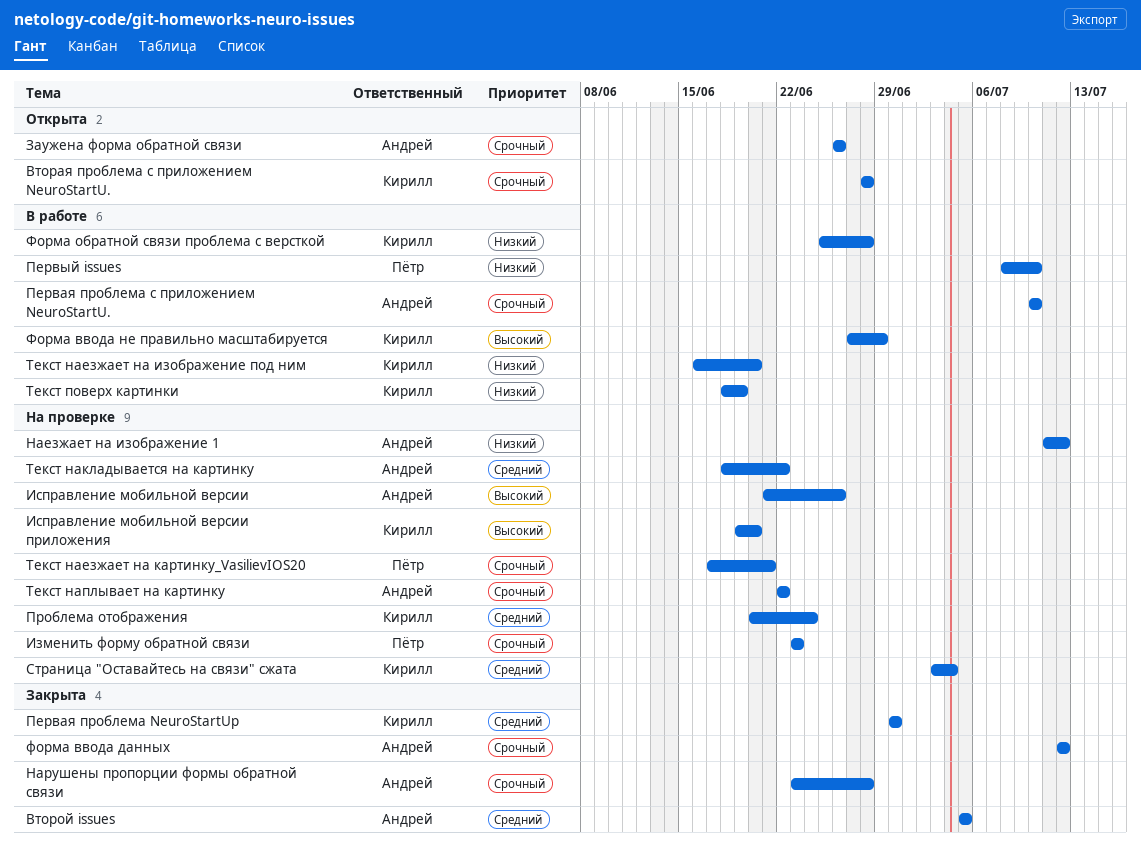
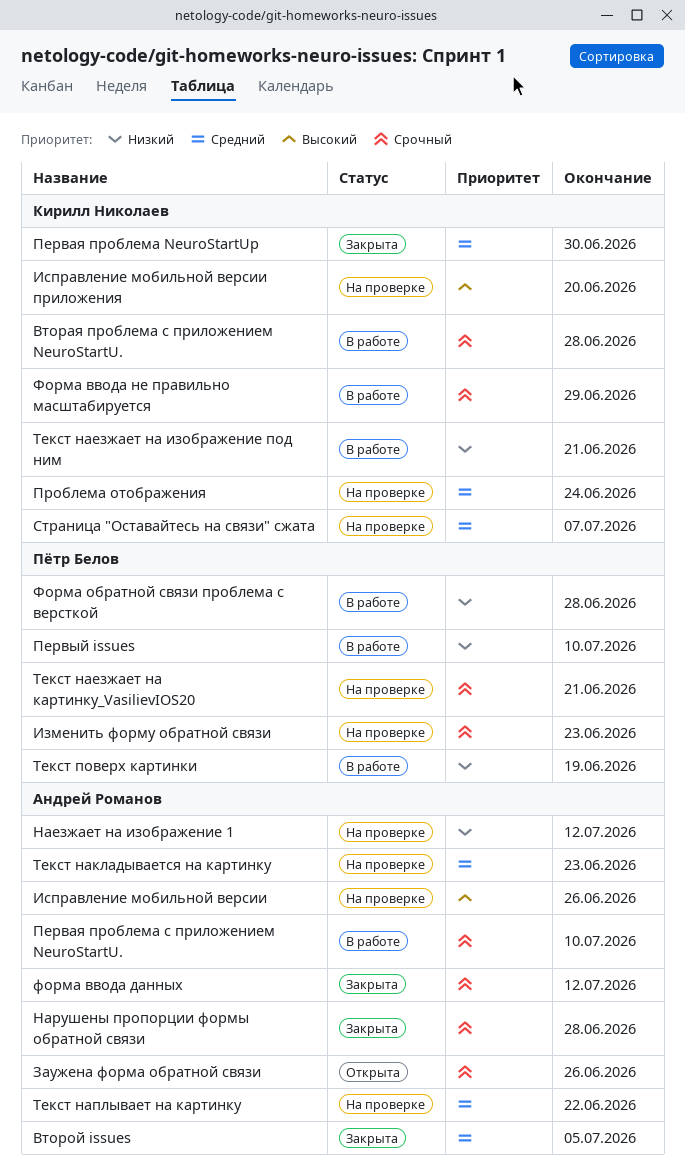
Вторая проблема с приложением NeuroStartU., status: Открыта -> В работе
Страница "Оставайтесь на связи" сжата, due: Jul 4 -> Jul 7
Текст наезжает на изображение под ним, due: Jun 20 -> Jun 21
Текст накладывается на картинку, due: Jun 22 -> Jun 23
Текст наплывает на картинку, priority: Срочный -> Средний
Текст поверх картинки, owner: Кирилл Николаев -> Пётр Белов
Форма ввода не правильно масштабируется, priority: Высокий -> Срочный
Форма обратной связи проблема с версткой, owner: Кирилл Николаев -> Пётр Белов

